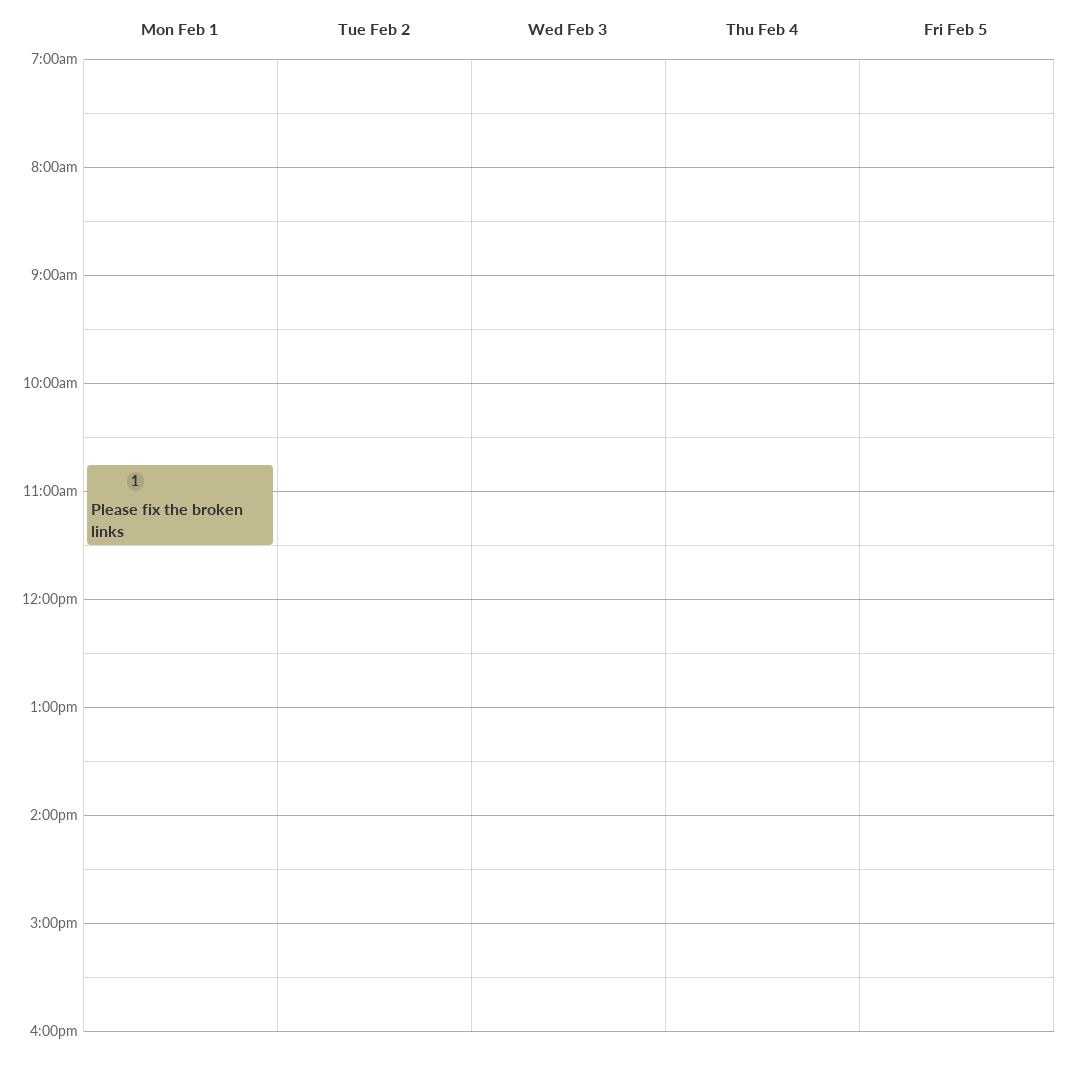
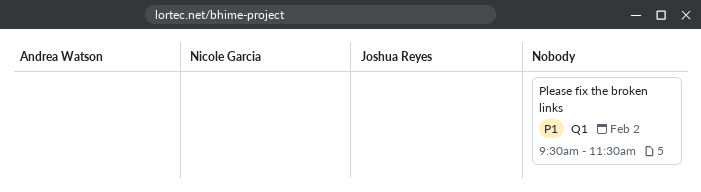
Please fix the broken links, day: Feb 1 -> Feb 2
Please fix the broken links, begins: 10:45 -> 09:30

